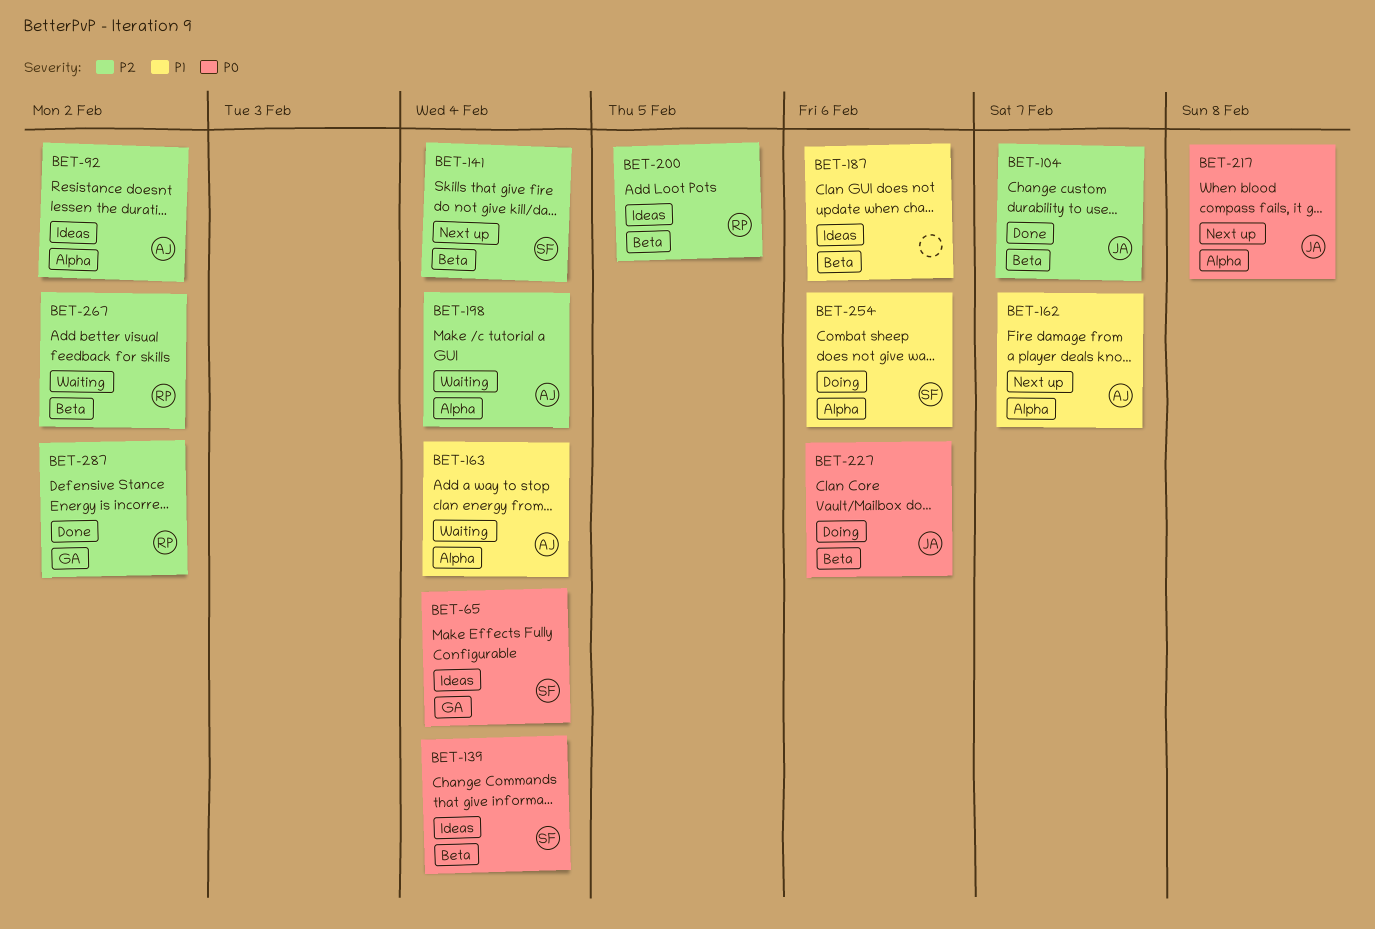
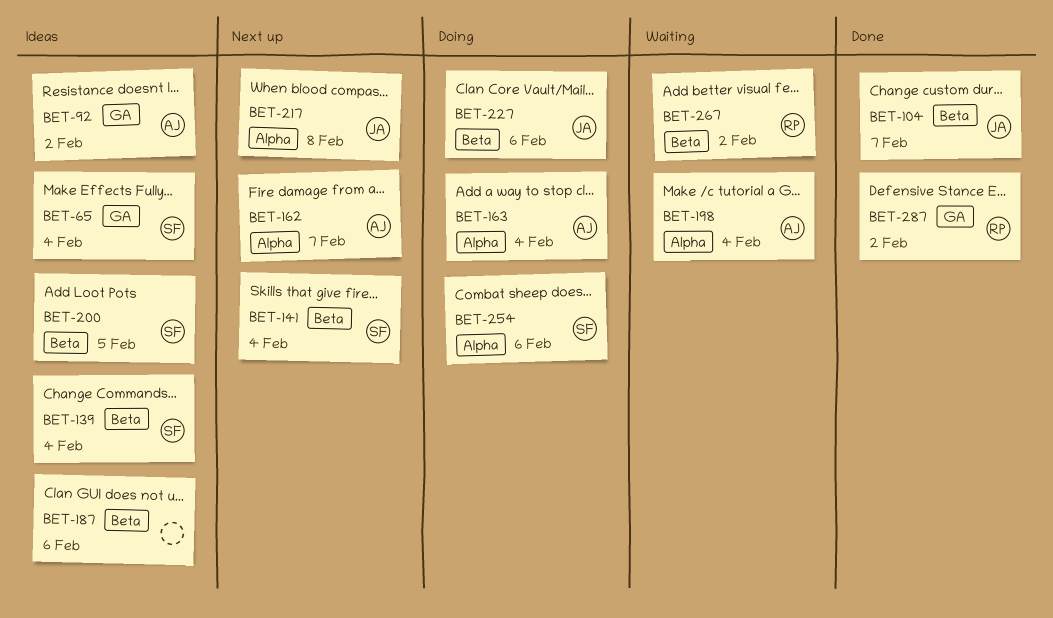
BET-92, label: Alpha -> GA
BET-163, status: Waiting -> Doing
BET-200, owner: RP -> SF

